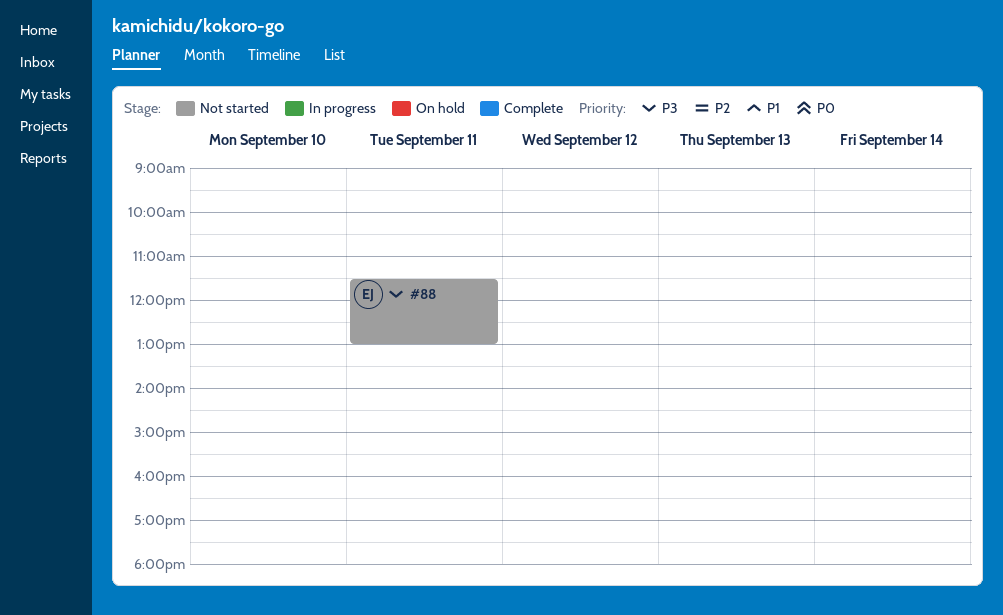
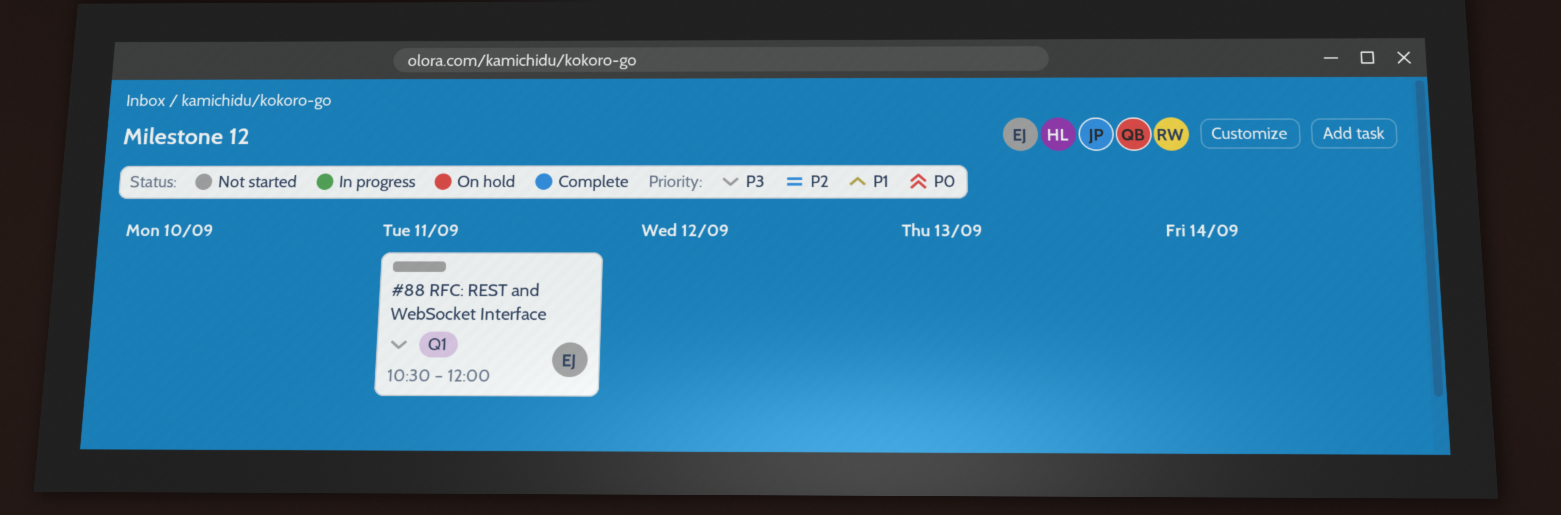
#88, begins: 11:30 -> 10:30
#88, ends: 13:00 -> 12:00

